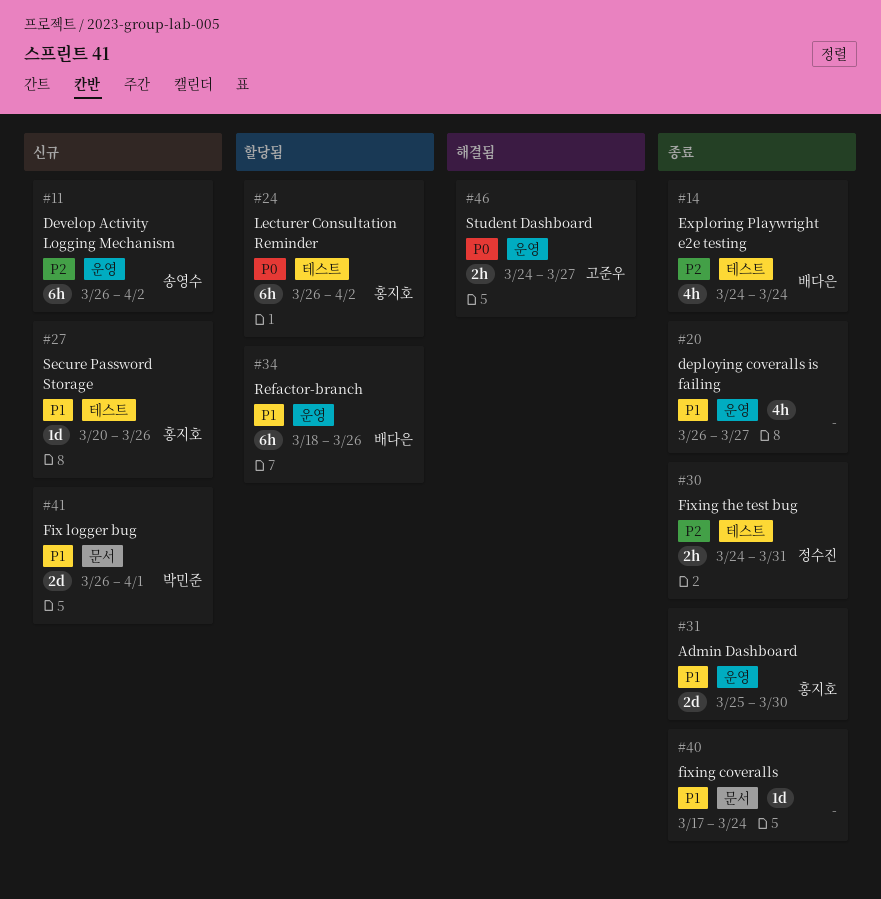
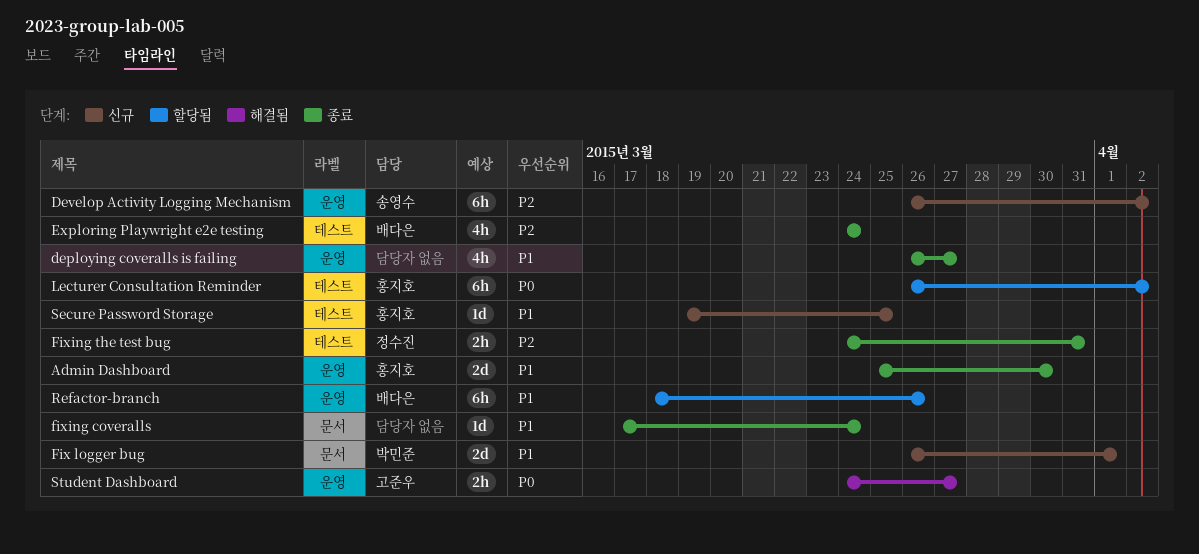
Secure Password Storage, start: Mar 20 -> Mar 19
Secure Password Storage, due: Mar 26 -> Mar 25

